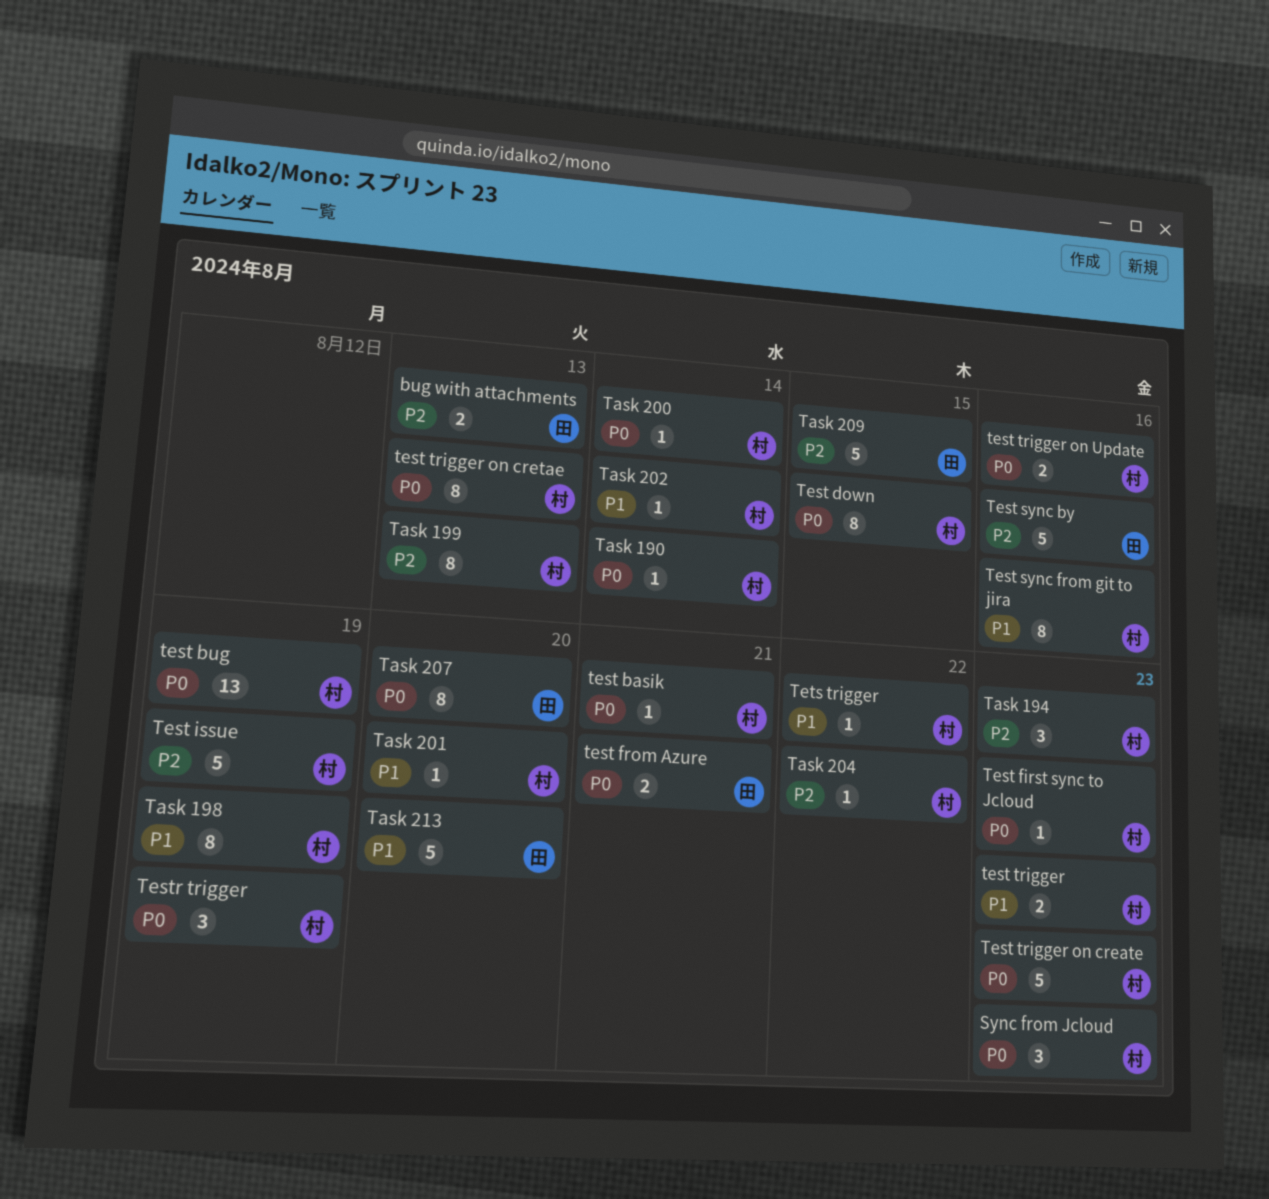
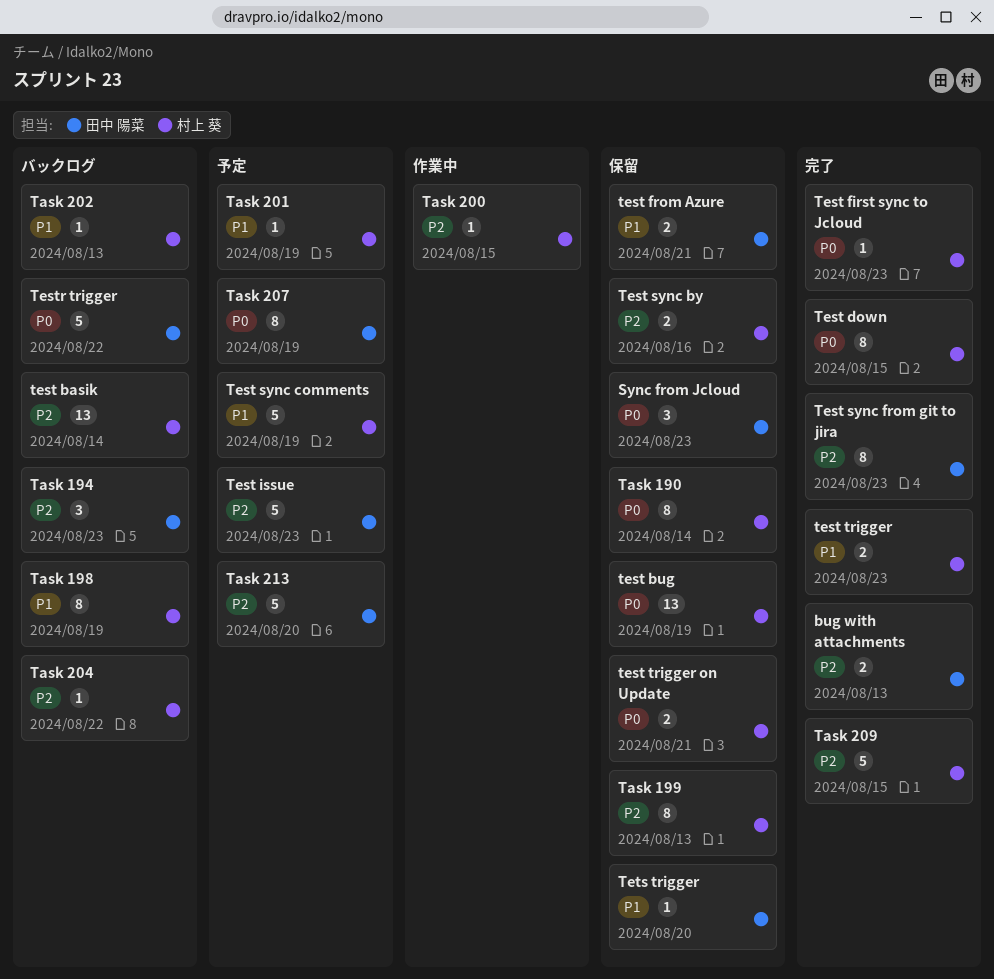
Sync from Jcloud, owner: 村上 葵 -> 田中 陽菜
Task 190, estimate: 1 -> 8
Task 194, owner: 村上 葵 -> 田中 陽菜
Task 200, priority: P0 -> P2
Task 200, due: Aug 14 -> Aug 15
Task 201, due: Aug 20 -> Aug 19
Task 202, due: Aug 14 -> Aug 13
Task 207, due: Aug 20 -> Aug 19
Task 209, owner: 田中 陽菜 -> 村上 葵
Task 213, priority: P1 -> P2
test basik, priority: P0 -> P2
test basik, estimate: 1 -> 13
test basik, due: Aug 21 -> Aug 14
test from Azure, priority: P0 -> P1
Test issue, owner: 村上 葵 -> 田中 陽菜
Test issue, due: Aug 19 -> Aug 23
Test sync by, owner: 田中 陽菜 -> 村上 葵
Test sync by, estimate: 5 -> 2
Test sync comments: none -> present
Test sync from git to jira, owner: 村上 葵 -> 田中 陽菜
Test sync from git to jira, priority: P1 -> P2
Test sync from git to jira, due: Aug 16 -> Aug 23
Test trigger on create: present -> none
test trigger on cretae: present -> none
test trigger on Update, due: Aug 16 -> Aug 21
Testr trigger, owner: 村上 葵 -> 田中 陽菜
Testr trigger, estimate: 3 -> 5
Testr trigger, due: Aug 19 -> Aug 22
Tets trigger, owner: 村上 葵 -> 田中 陽菜
Tets trigger, due: Aug 22 -> Aug 20

